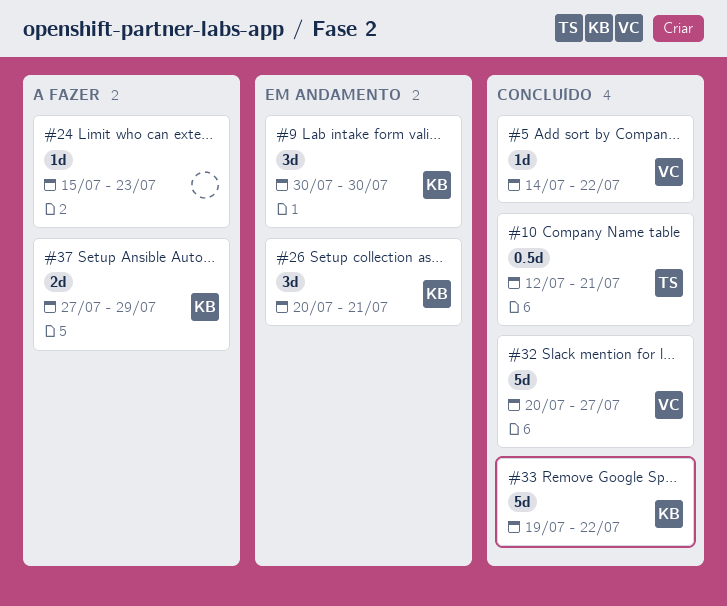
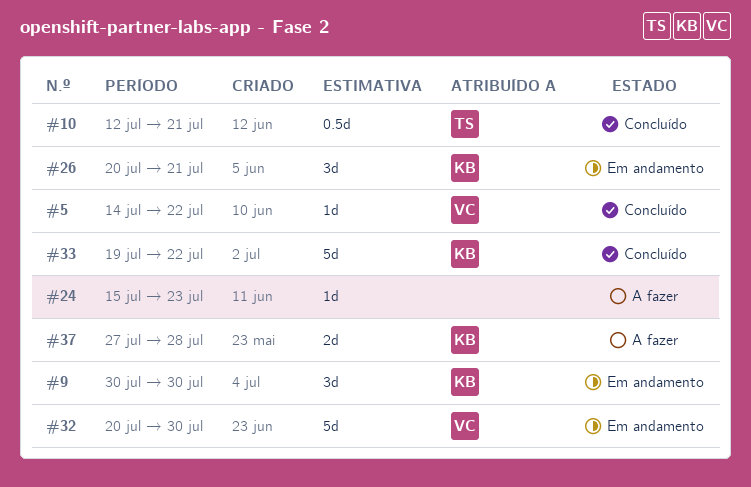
#32, status: Concluído -> Em andamento
#32, due: Jul 27 -> Jul 30
#37, due: Jul 29 -> Jul 28

